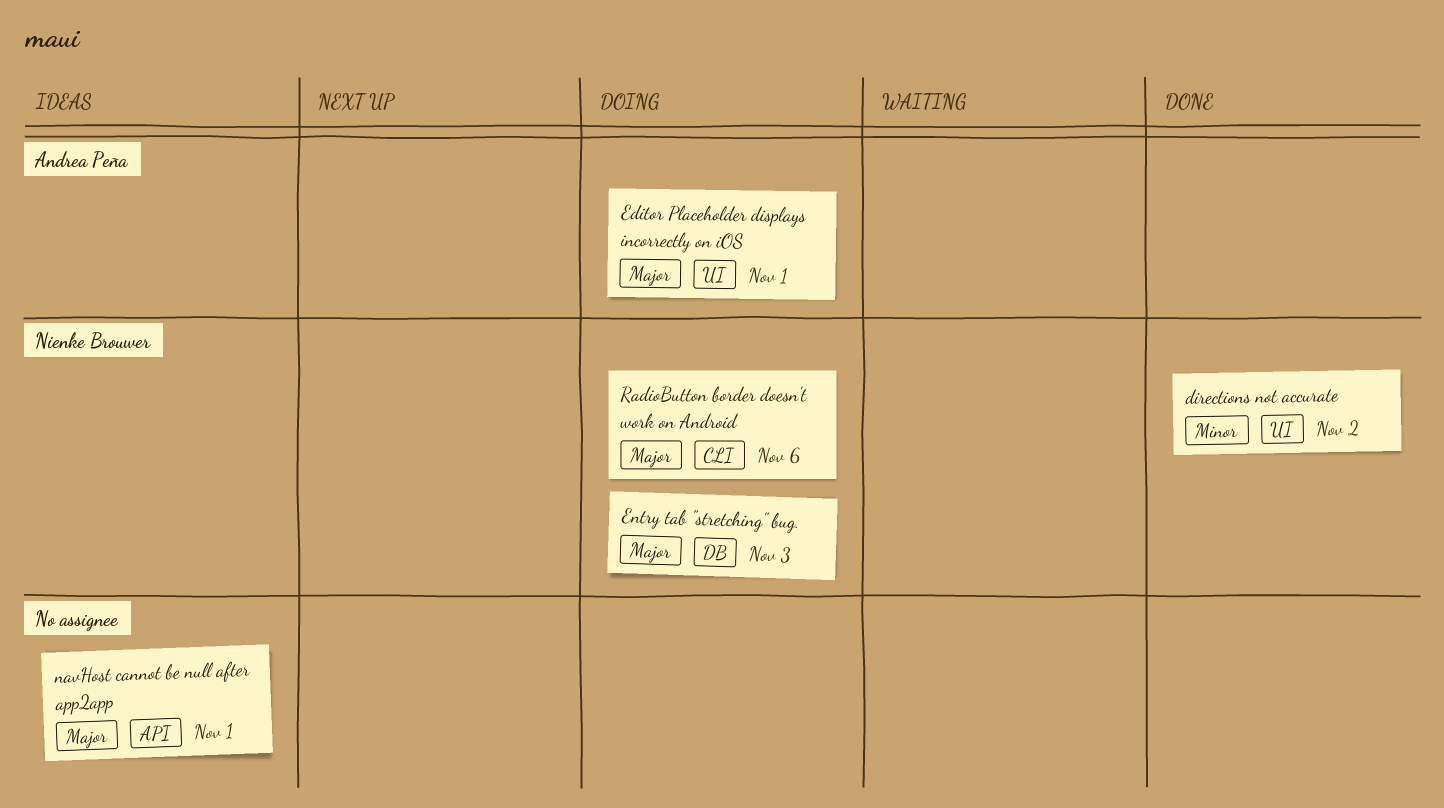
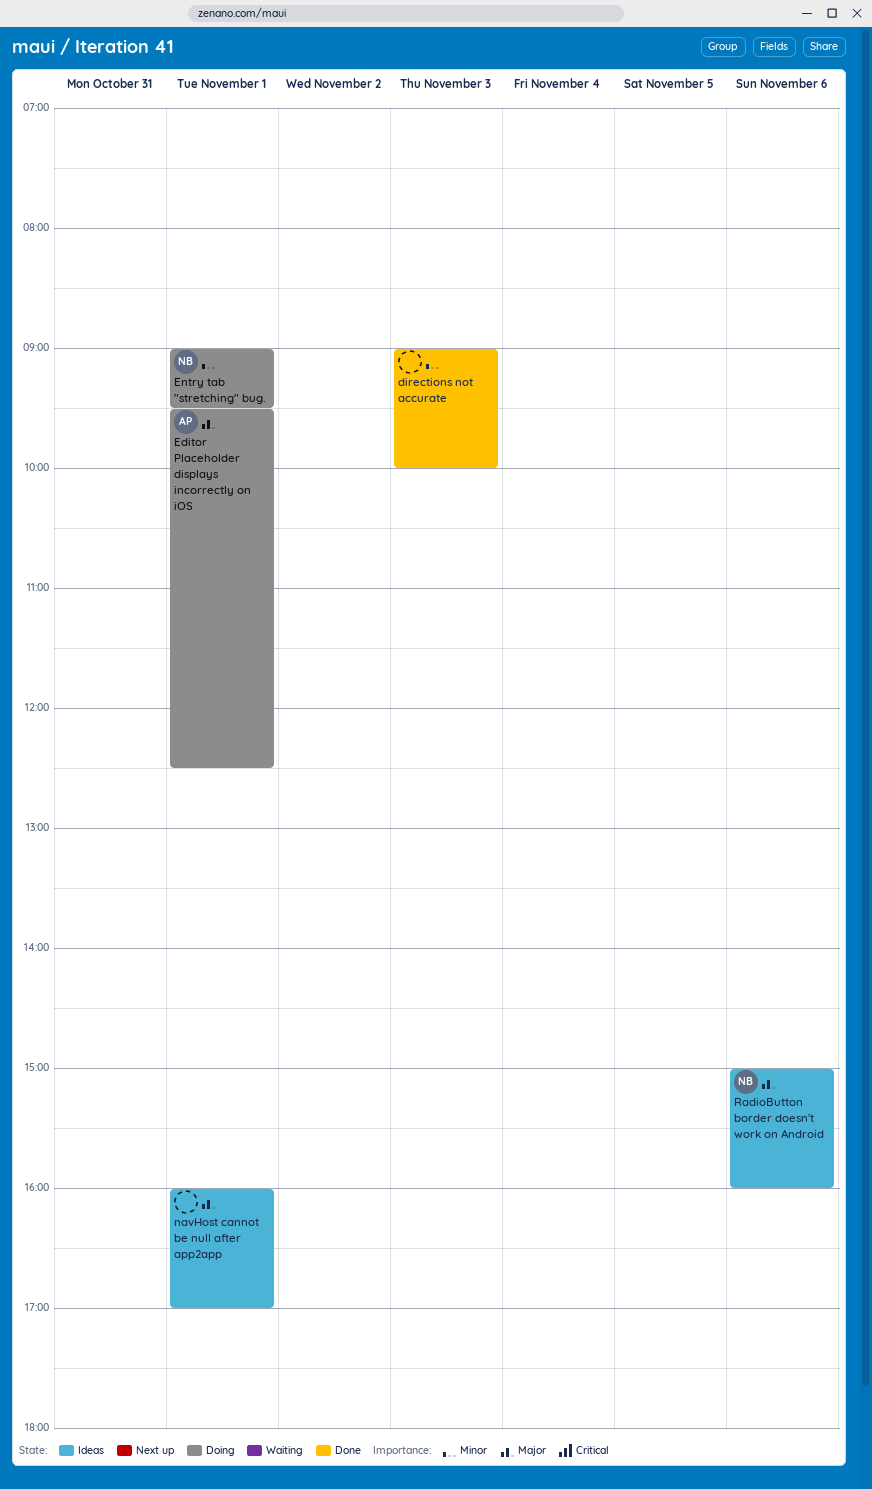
directions not accurate, owner: Nienke Brouwer -> none
directions not accurate, day: Nov 2 -> Nov 3
Entry tab "stretching" bug., priority: Major -> Minor
Entry tab "stretching" bug., day: Nov 3 -> Nov 1
RadioButton border doesn't work on Android, status: Doing -> Ideas

